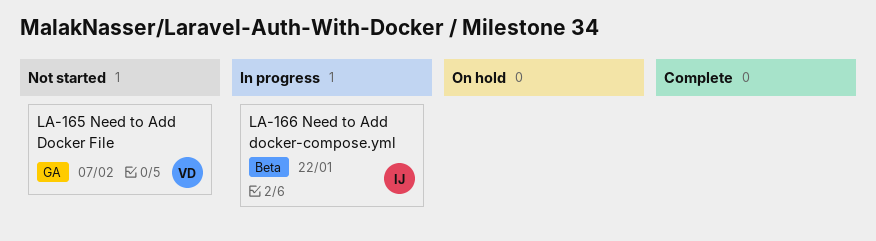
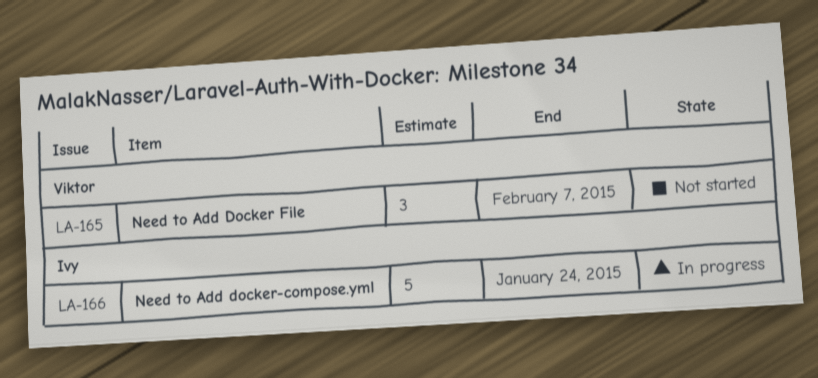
LA-166, due: Jan 22 -> Jan 24

